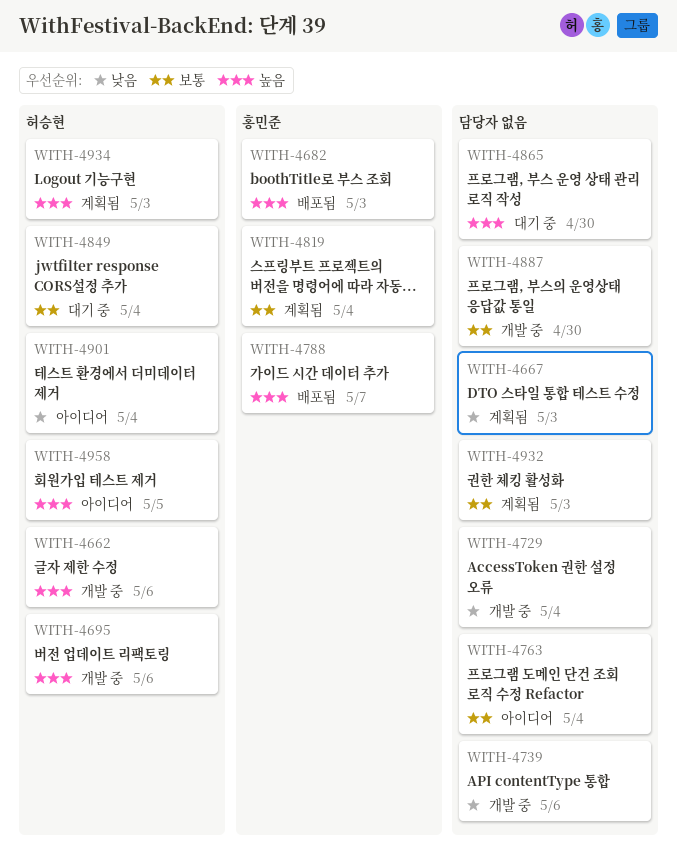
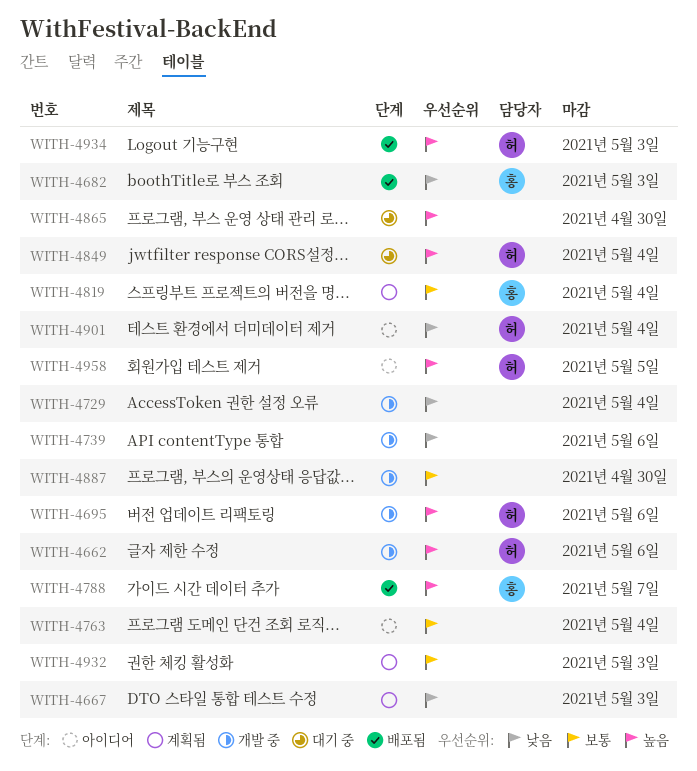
WITH-4682, priority: 높음 -> 낮음
WITH-4849, priority: 보통 -> 높음
WITH-4934, status: 계획됨 -> 배포됨

